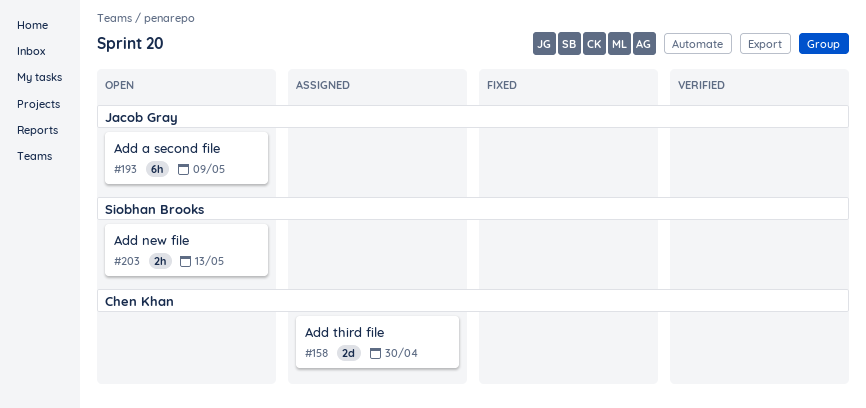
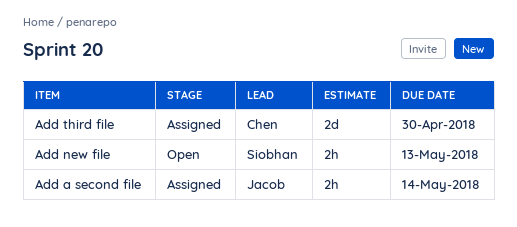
Add a second file, status: Open -> Assigned
Add a second file, estimate: 6h -> 2h
Add a second file, due: May 9 -> May 14

